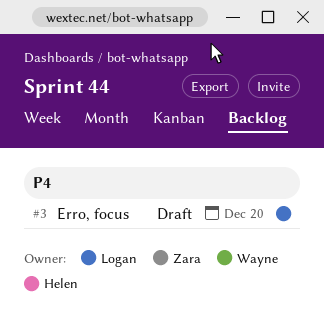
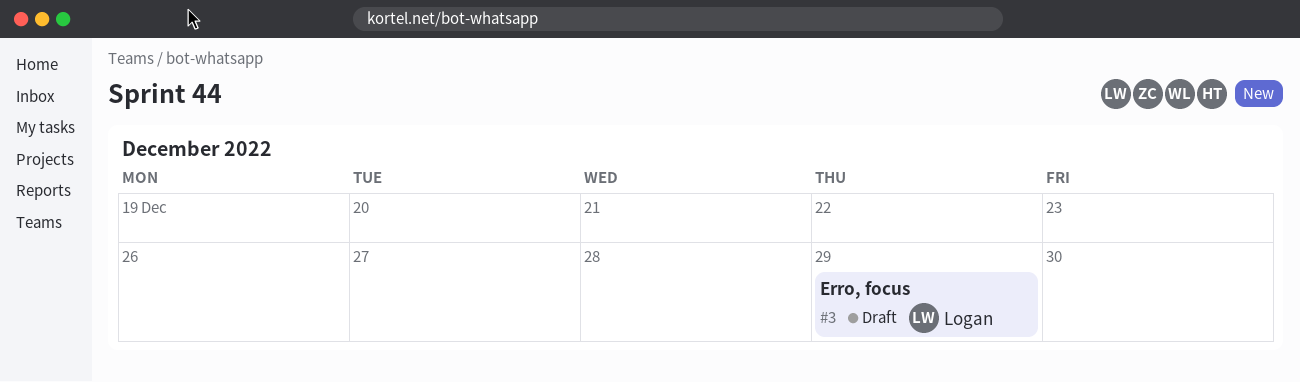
#3, due: Dec 20 -> Dec 29

